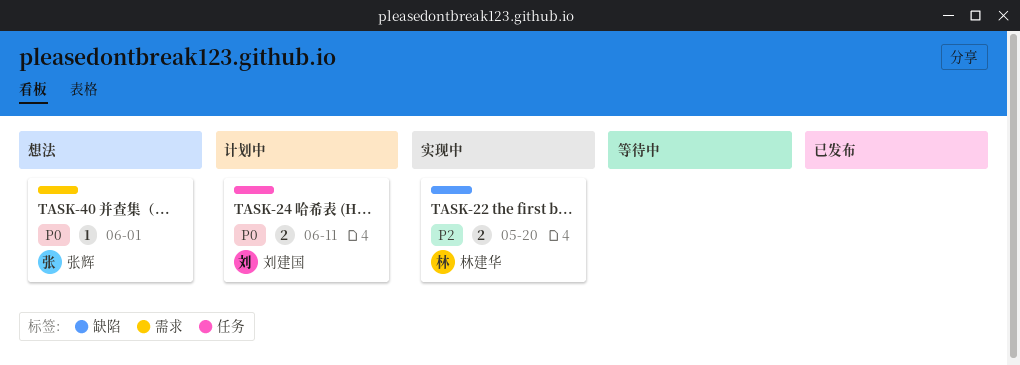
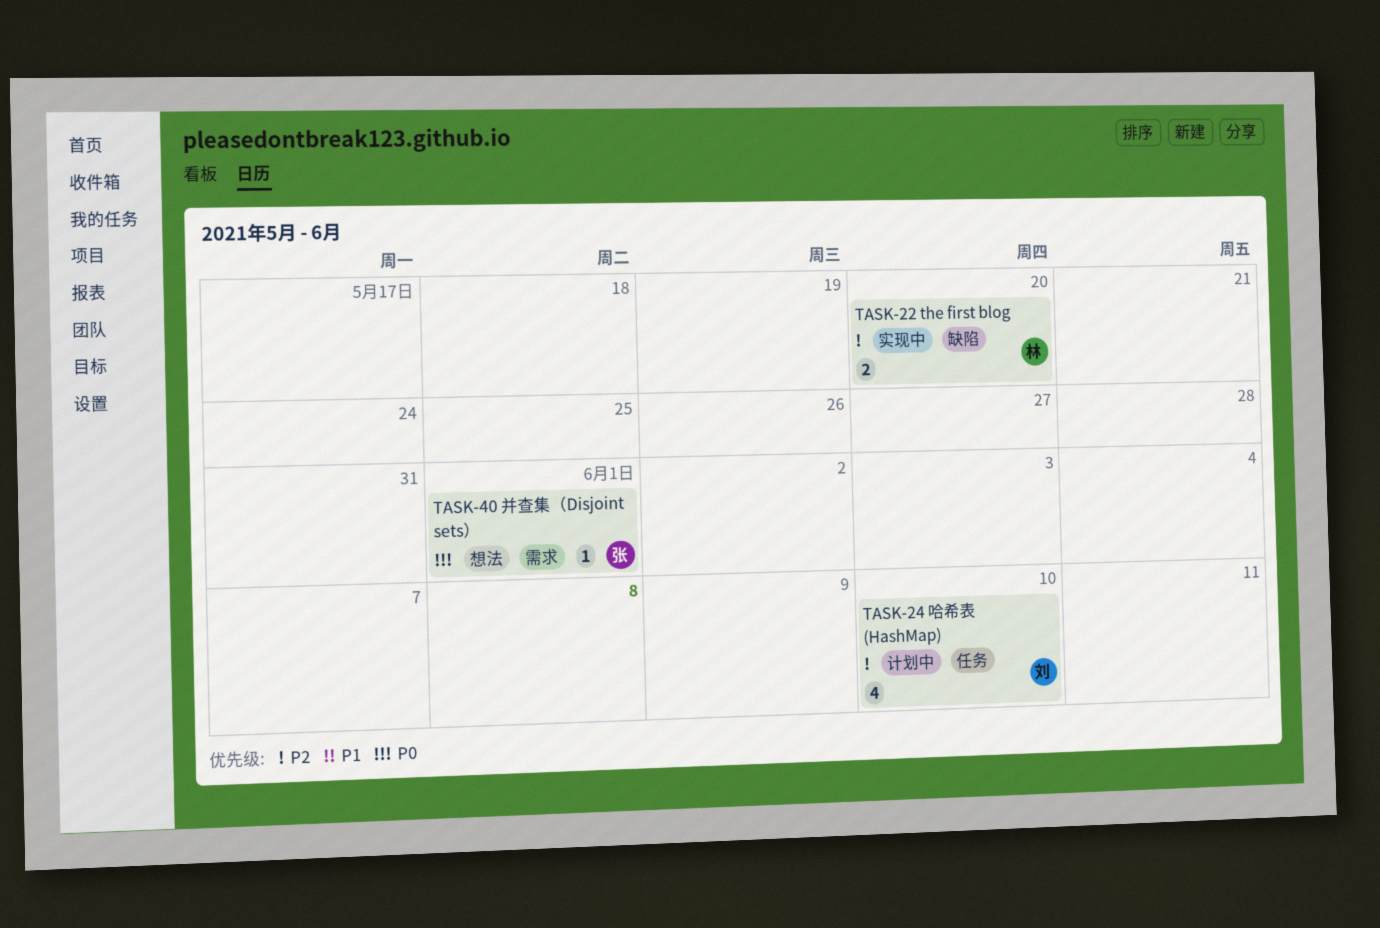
TASK-24, priority: P0 -> P2
TASK-24, estimate: 2 -> 4
TASK-24, due: Jun 11 -> Jun 10

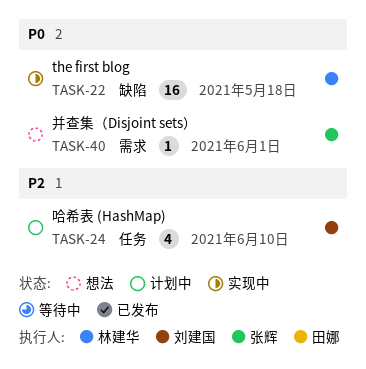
TASK-22, priority: P2 -> P0
TASK-22, estimate: 2 -> 16
TASK-22, due: May 20 -> May 18

